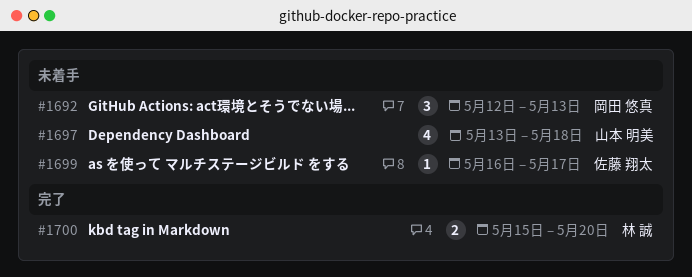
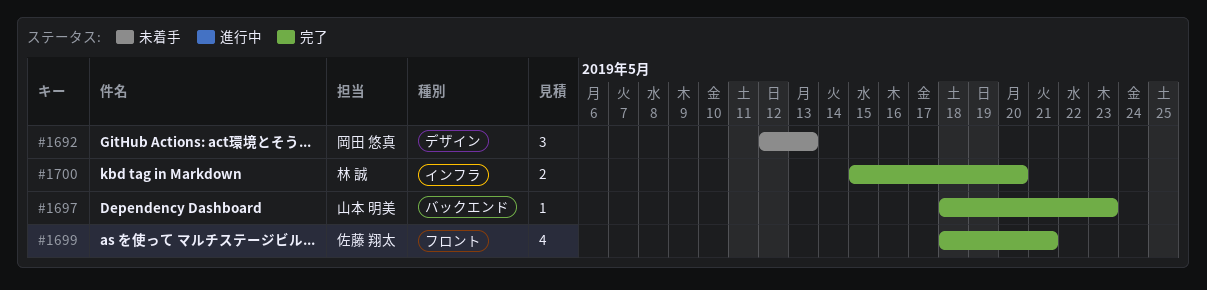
#1697, status: 未着手 -> 完了
#1697, estimate: 4 -> 1
#1697, start: May 13 -> May 18
#1697, due: May 18 -> May 23
#1699, status: 未着手 -> 完了
#1699, estimate: 1 -> 4
#1699, start: May 16 -> May 18
#1699, due: May 17 -> May 21

